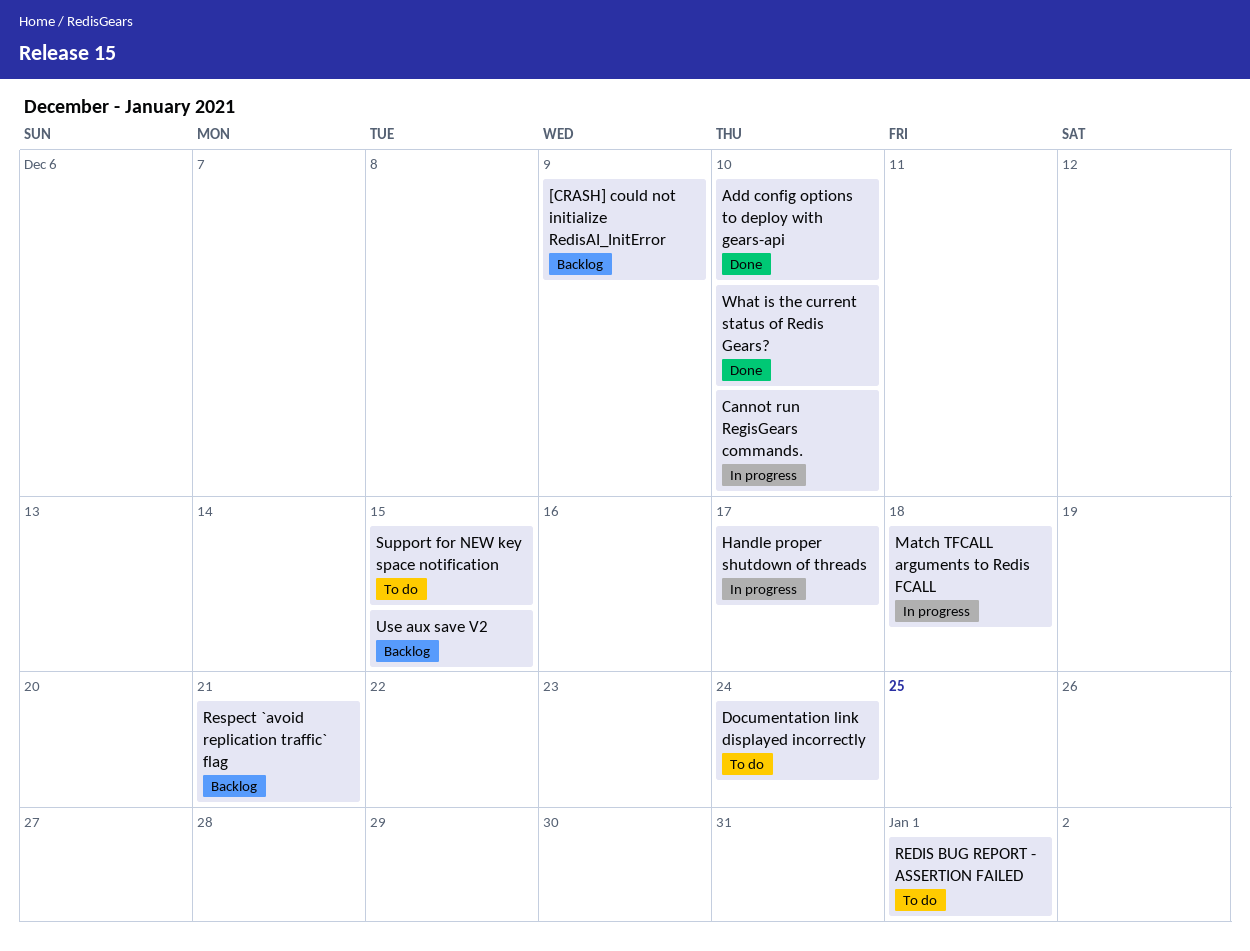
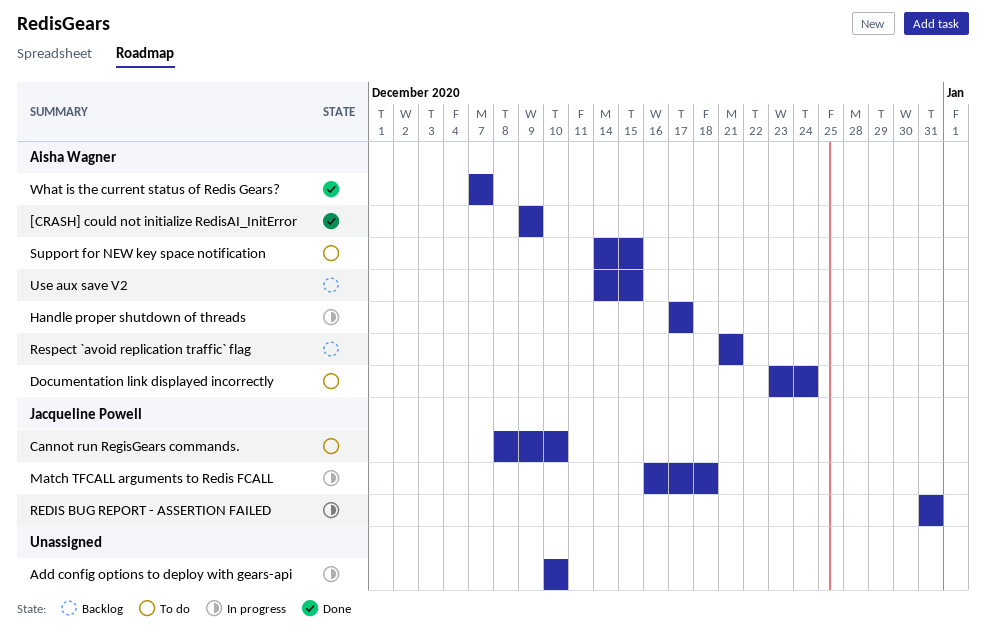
[CRASH] could not initialize RedisAI_InitError, status: Backlog -> Done
Add config options to deploy with gears-api, status: Done -> In progress
Cannot run RegisGears commands., status: In progress -> To do
REDIS BUG REPORT - ASSERTION FAILED, status: To do -> In progress
REDIS BUG REPORT - ASSERTION FAILED, due: Jan 1 -> Dec 31
What is the current status of Redis Gears?, due: Dec 10 -> Dec 7

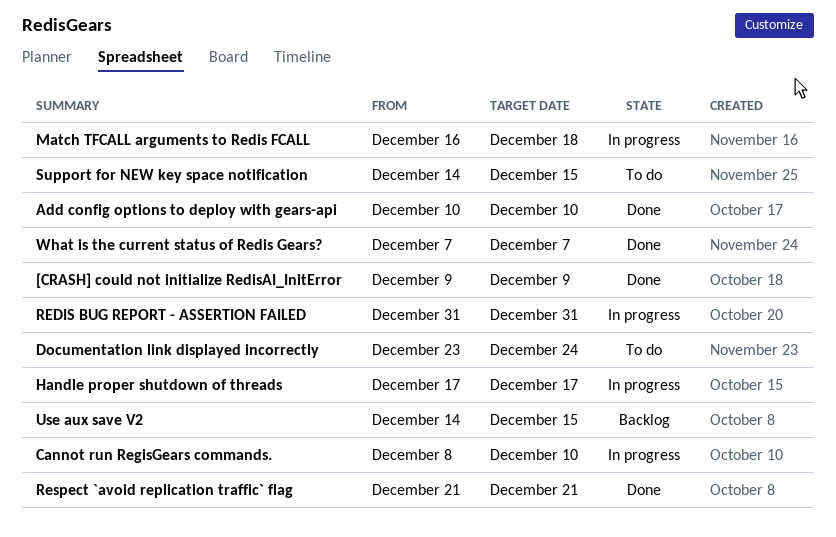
Add config options to deploy with gears-api, status: In progress -> Done
Cannot run RegisGears commands., status: To do -> In progress
Respect `avoid replication traffic` flag, status: Backlog -> Done

